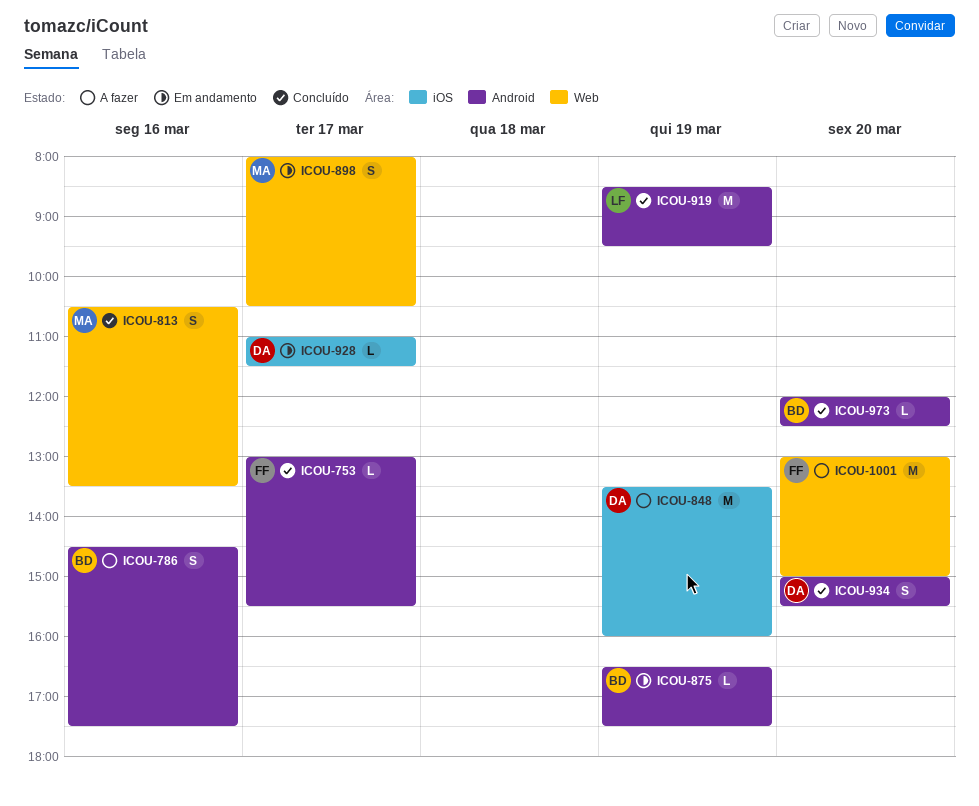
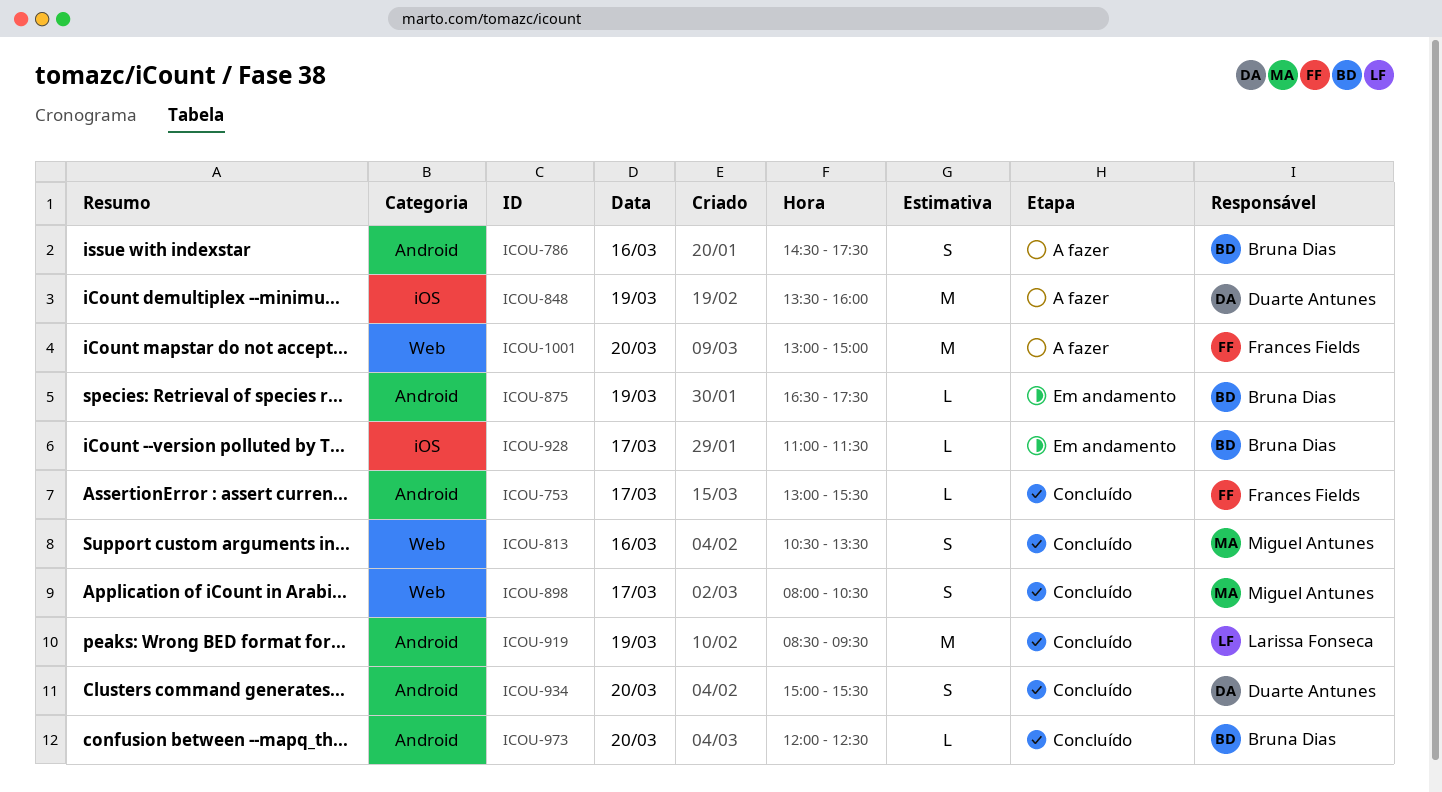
ICOU-898, status: Em andamento -> Concluído
ICOU-928, owner: Duarte Antunes -> Bruna Dias

